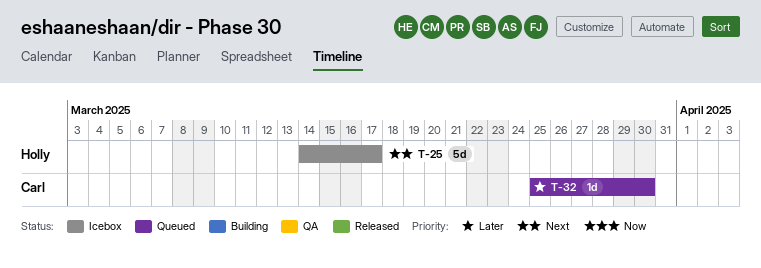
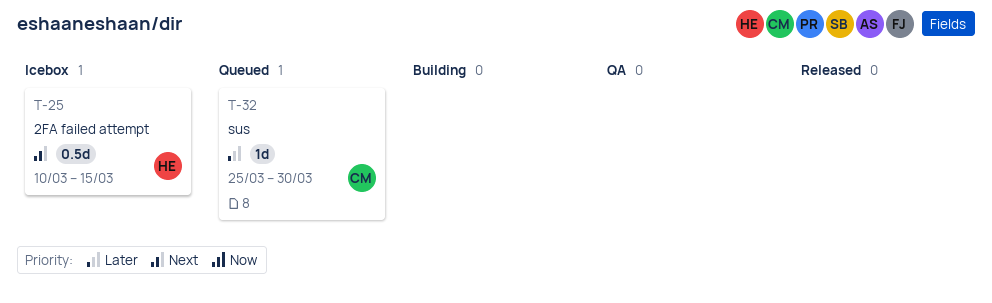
T-25, estimate: 5d -> 0.5d
T-25, start: Mar 14 -> Mar 10
T-25, due: Mar 17 -> Mar 15

